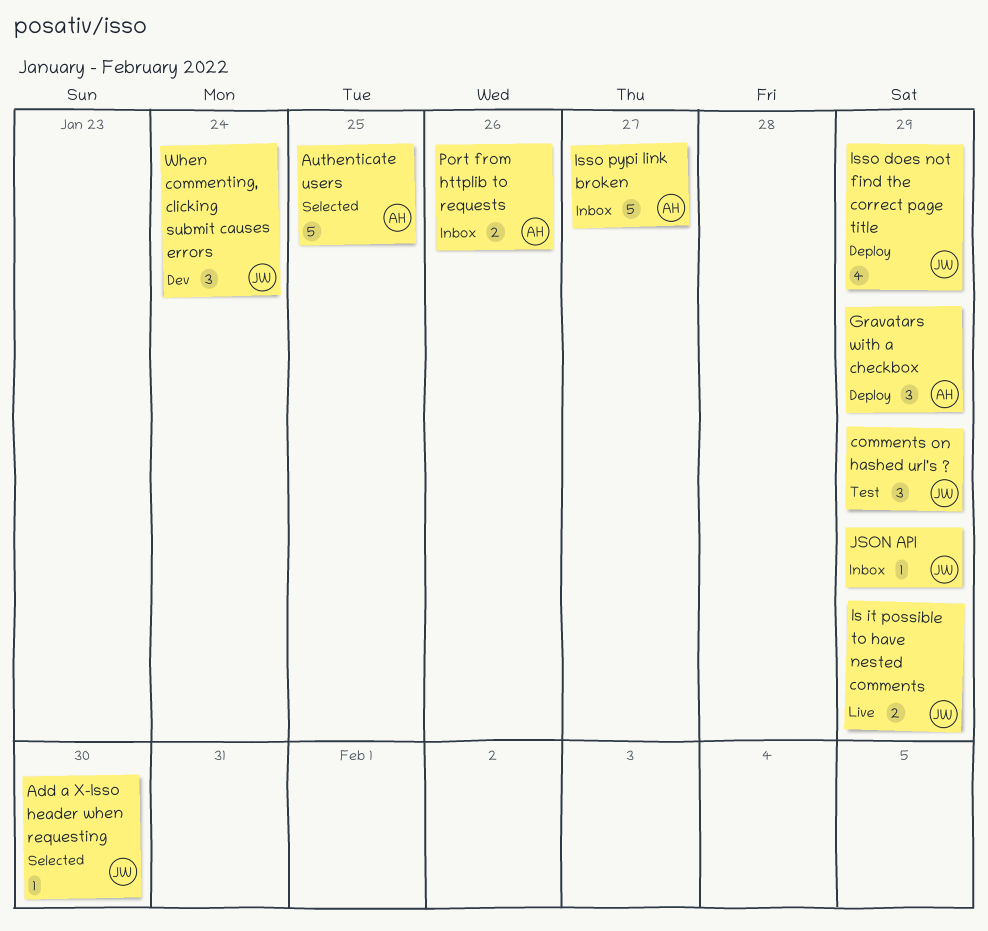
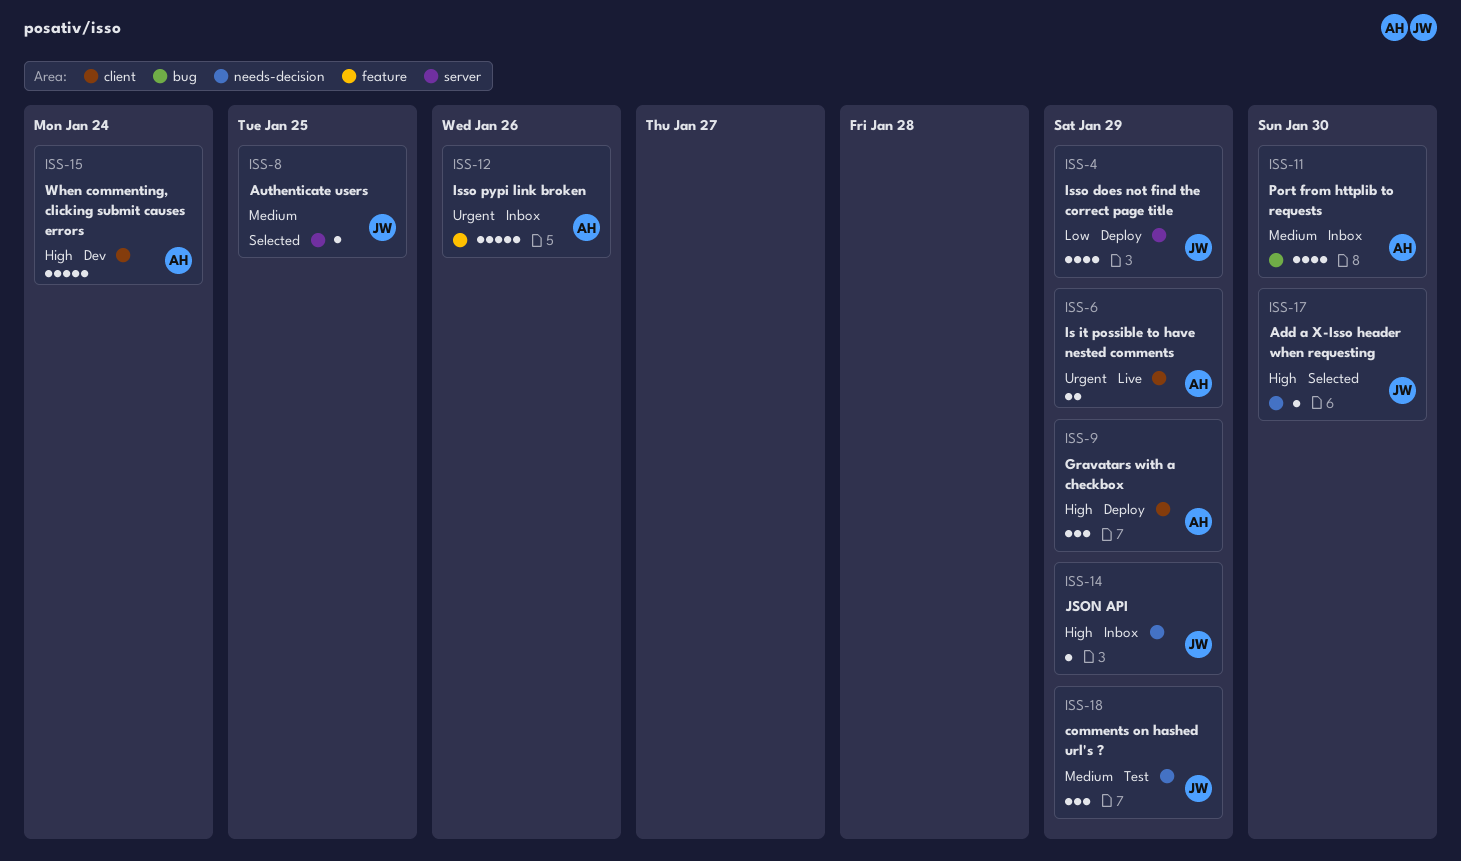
Authenticate users, owner: AH -> JW
Authenticate users, estimate: 5 -> 1
Is it possible to have nested comments, owner: JW -> AH
Isso pypi link broken, due: Jan 27 -> Jan 26
Port from httplib to requests, estimate: 2 -> 4
Port from httplib to requests, due: Jan 26 -> Jan 30
When commenting, clicking submit causes errors, owner: JW -> AH
When commenting, clicking submit causes errors, estimate: 3 -> 5

